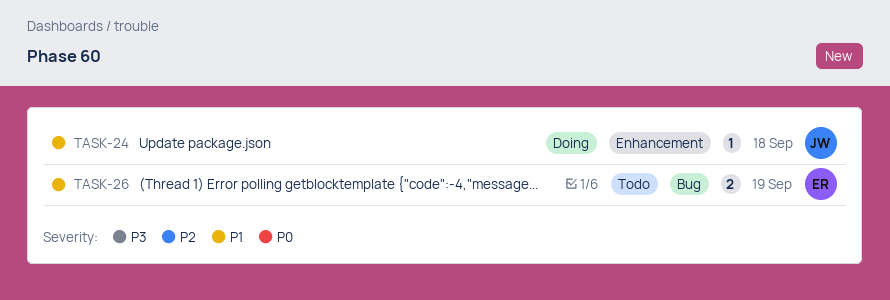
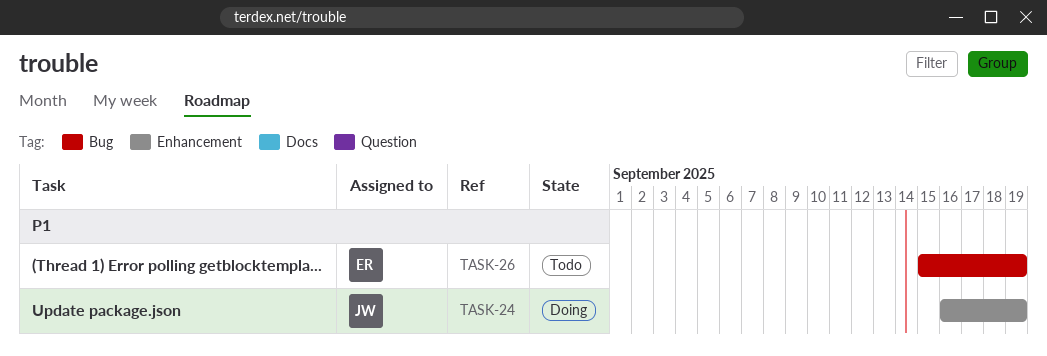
TASK-24, due: Sep 18 -> Sep 19

